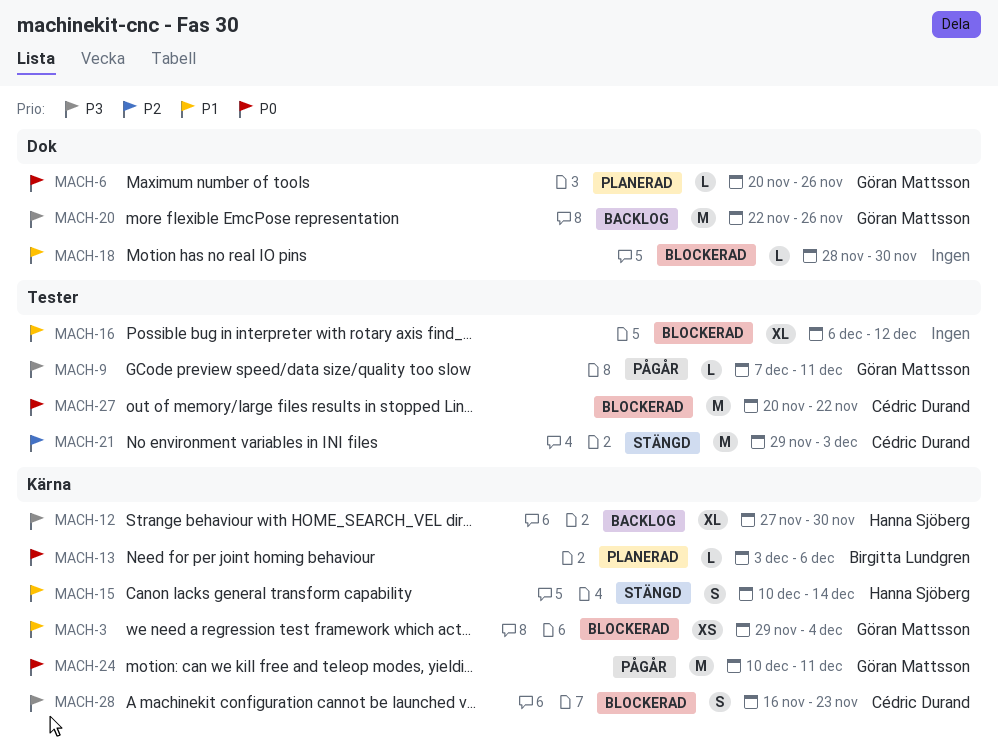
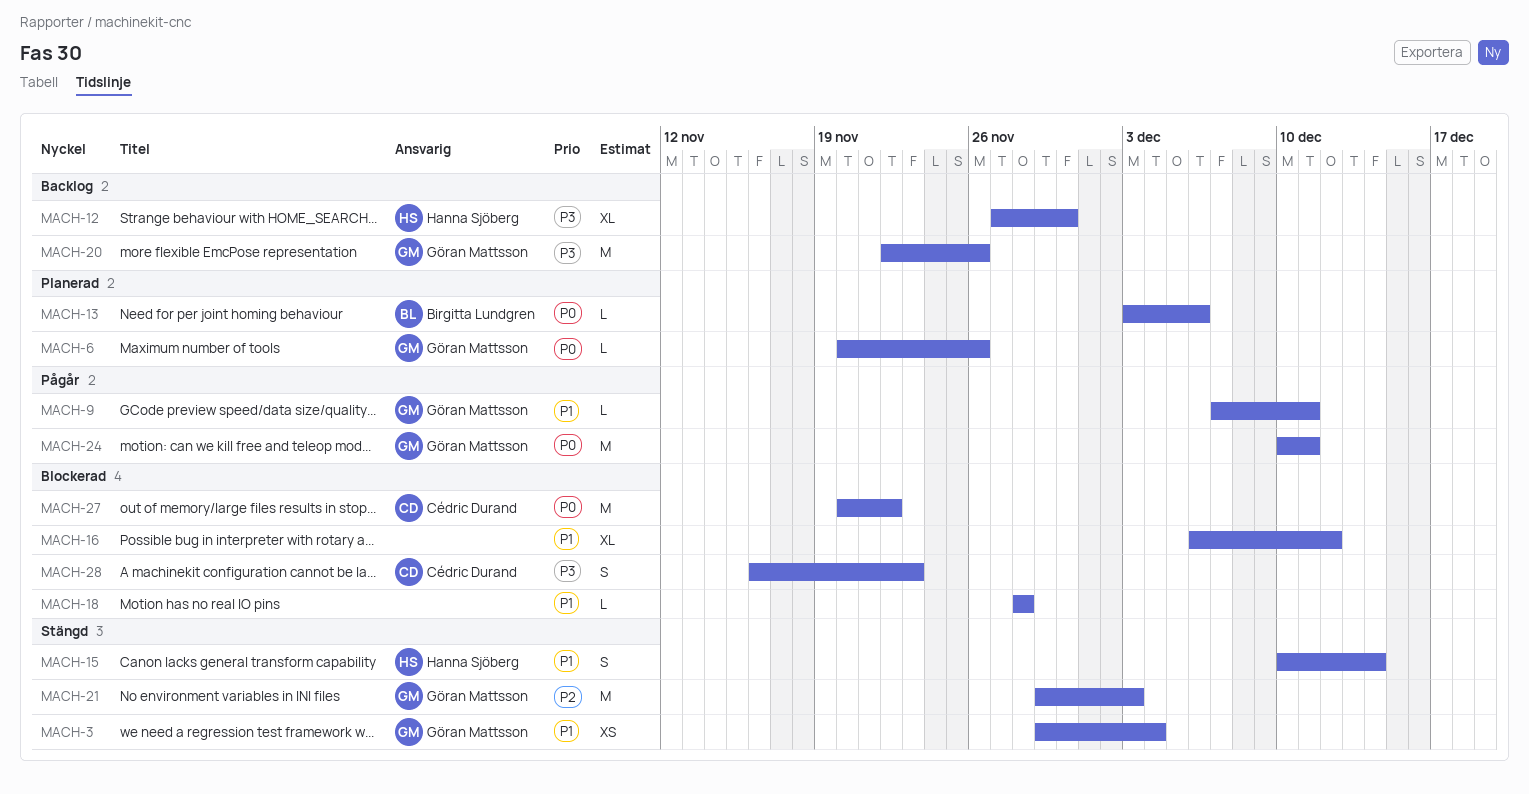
MACH-3, status: Blockerad -> Stängd
MACH-9, priority: P3 -> P1
MACH-18, due: Nov 30 -> Nov 28
MACH-21, owner: Cédric Durand -> Göran Mattsson

